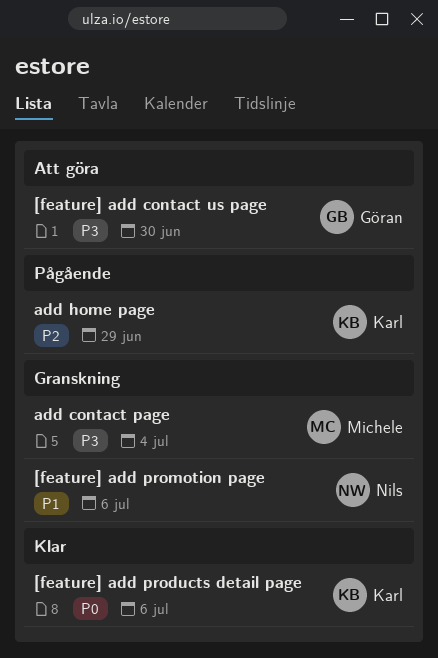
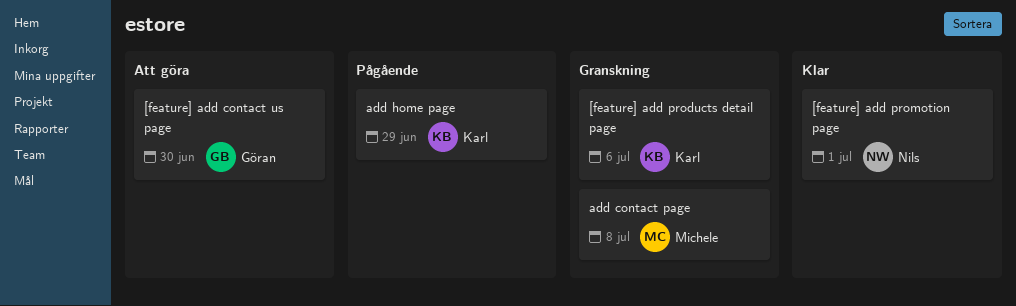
[feature] add products detail page, status: Klar -> Granskning
[feature] add promotion page, status: Granskning -> Klar
[feature] add promotion page, due: Jul 6 -> Jul 1
add contact page, due: Jul 4 -> Jul 8

